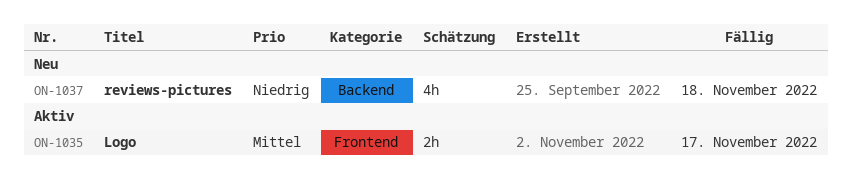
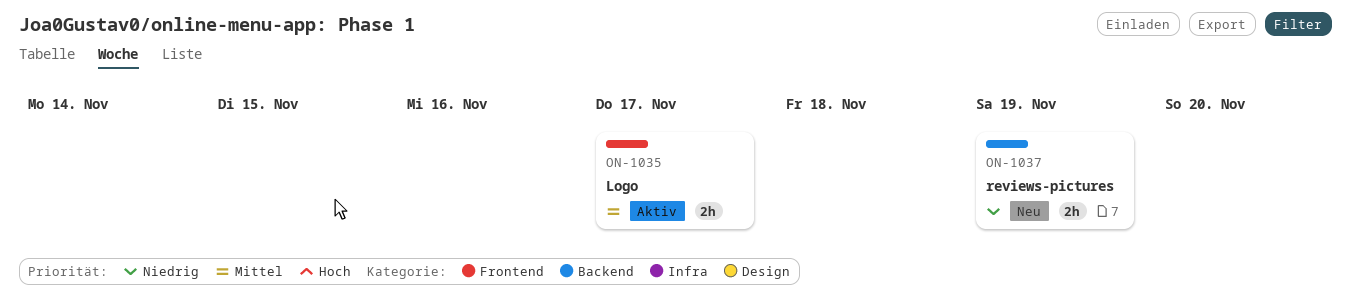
ON-1037, estimate: 4h -> 2h
ON-1037, due: Nov 18 -> Nov 19

